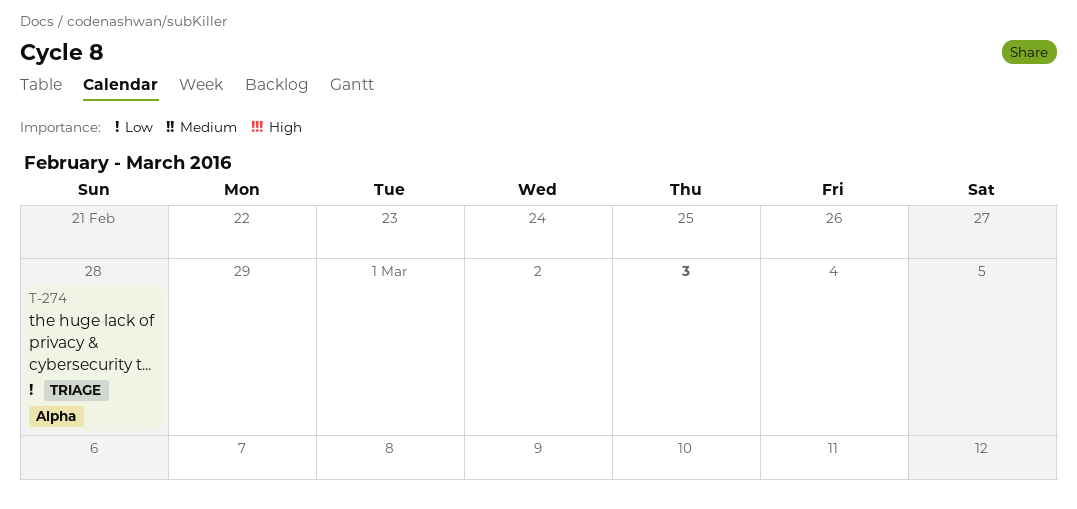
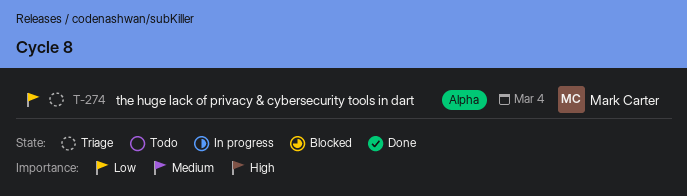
T-274, due: Feb 28 -> Mar 4

